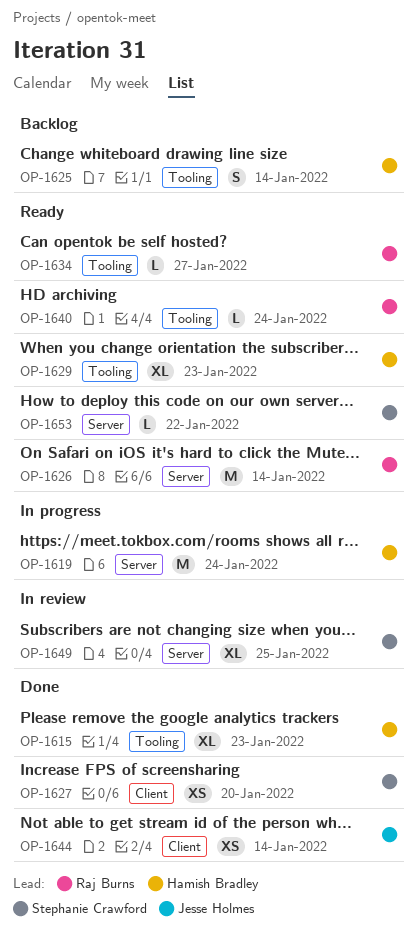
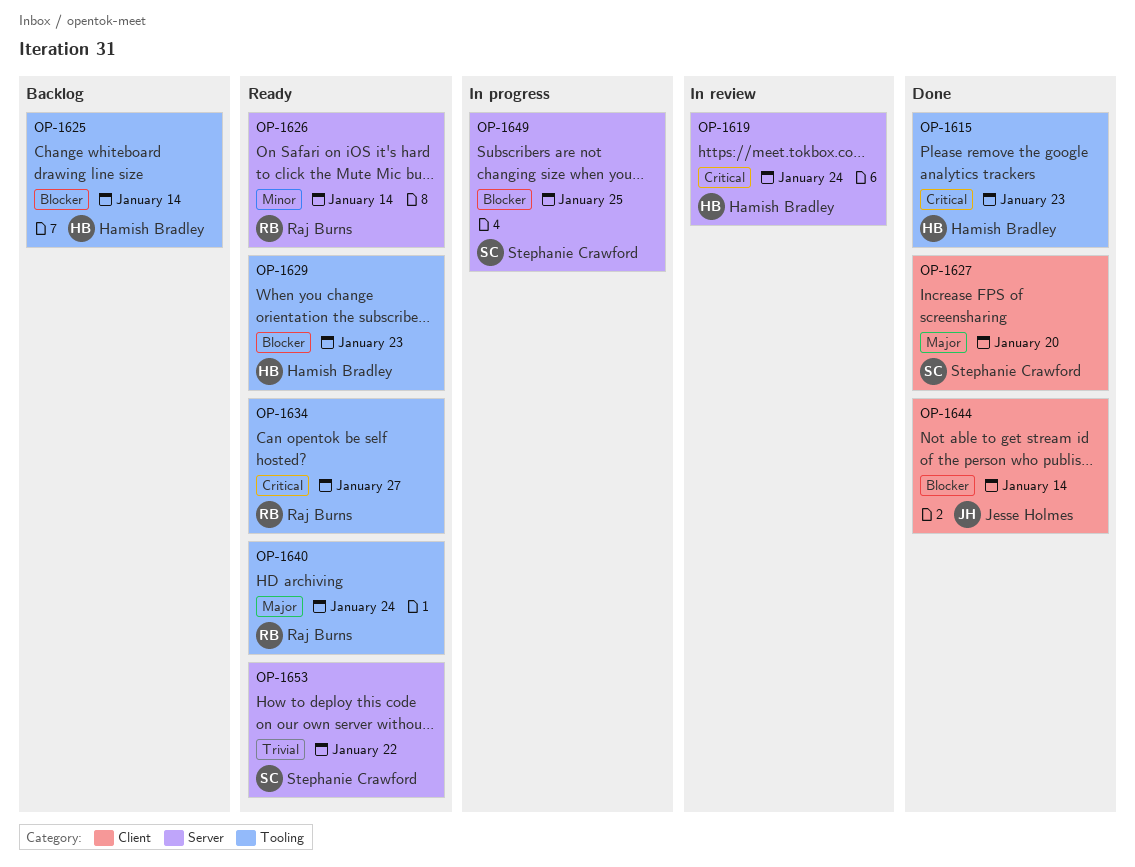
OP-1619, status: In progress -> In review
OP-1649, status: In review -> In progress

